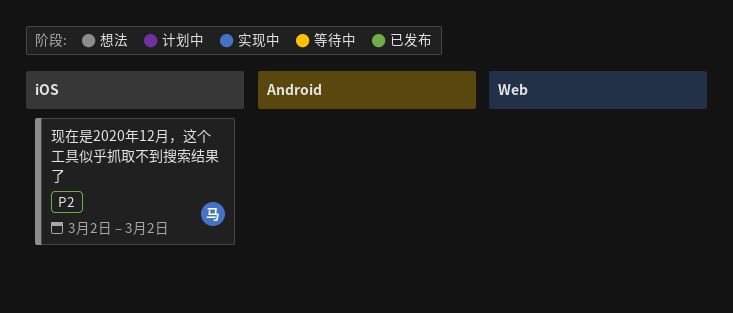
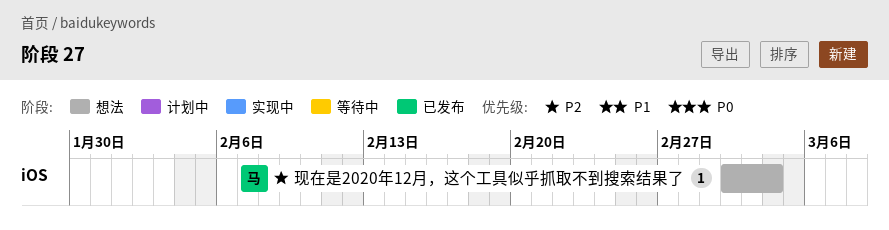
现在是2020年12月，这个工具似乎抓取不到搜索结果了, due: Mar 2 -> Mar 4

